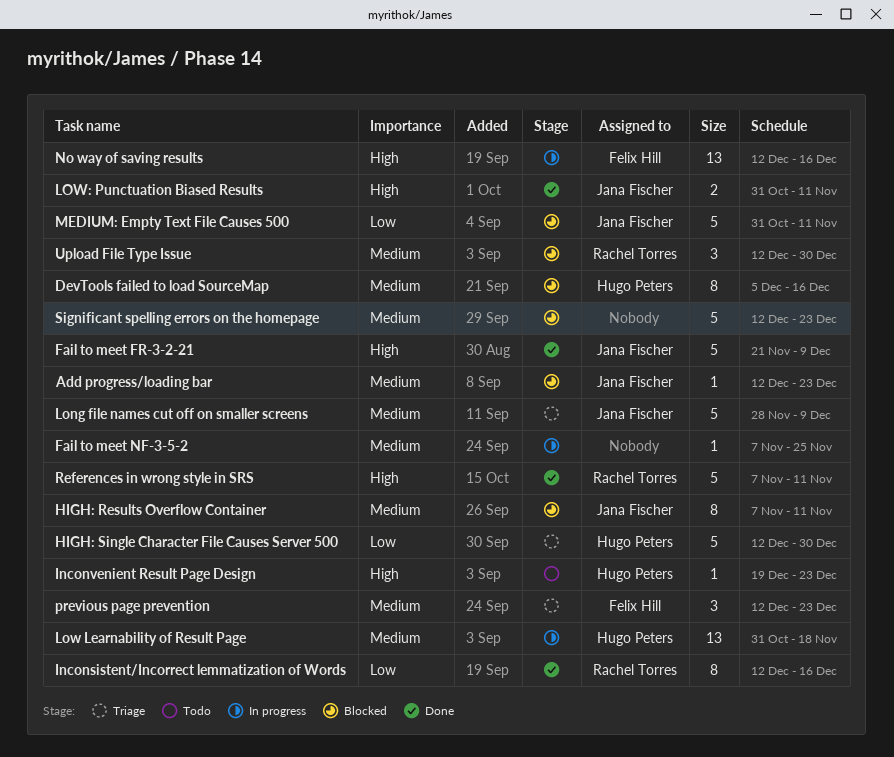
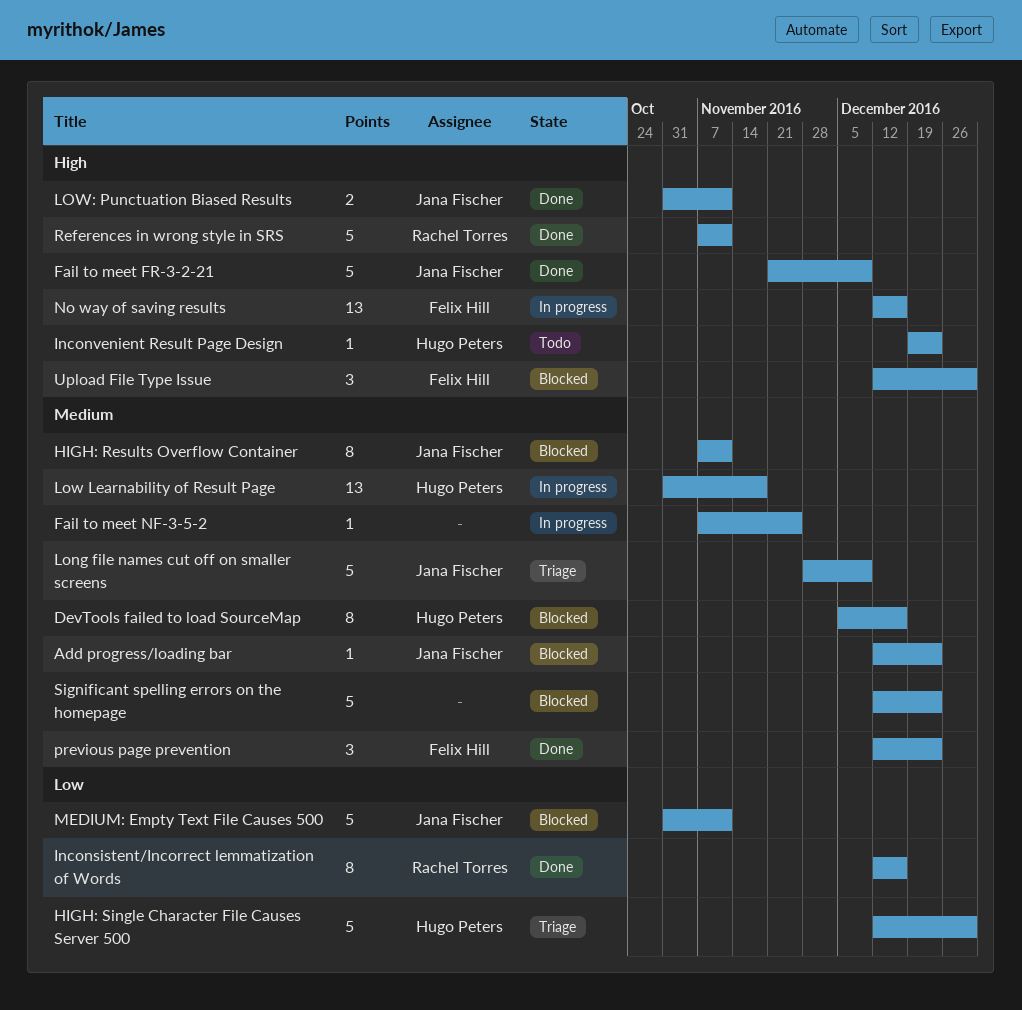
previous page prevention, status: Triage -> Done
Upload File Type Issue, owner: Rachel Torres -> Felix Hill
Upload File Type Issue, priority: Medium -> High

